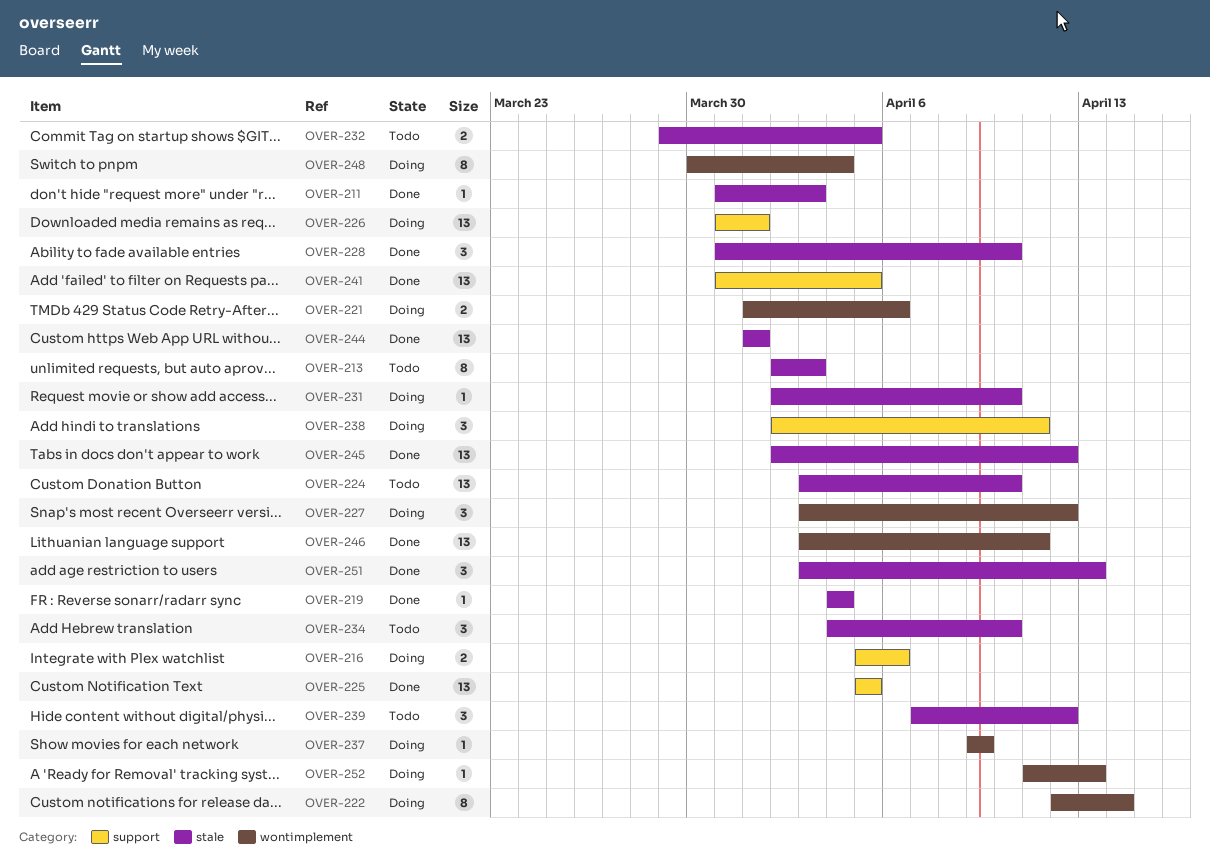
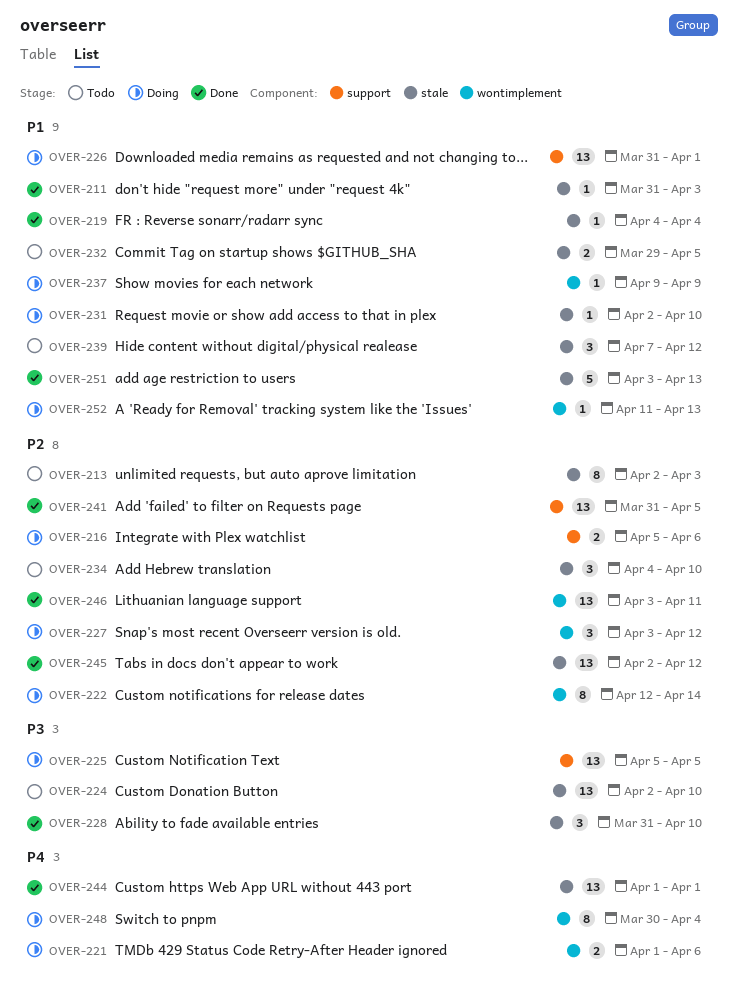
OVER-224, start: Apr 3 -> Apr 2
OVER-225, status: Done -> Doing
OVER-238: present -> none
OVER-251, estimate: 3 -> 5

